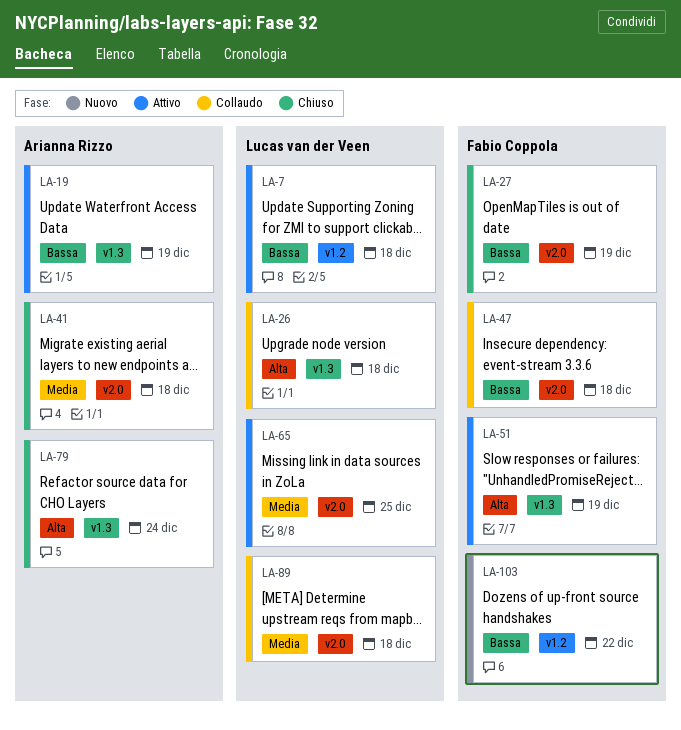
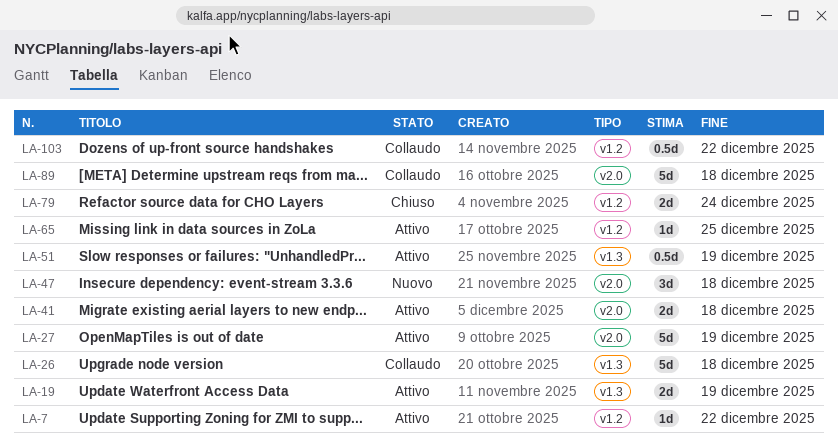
LA-7, due: Dec 18 -> Dec 22
LA-27, status: Chiuso -> Attivo
LA-41, status: Chiuso -> Attivo
LA-47, status: Collaudo -> Nuovo
LA-65, label: v2.0 -> v1.2
LA-79, label: v1.3 -> v1.2
LA-103, status: Nuovo -> Collaudo

